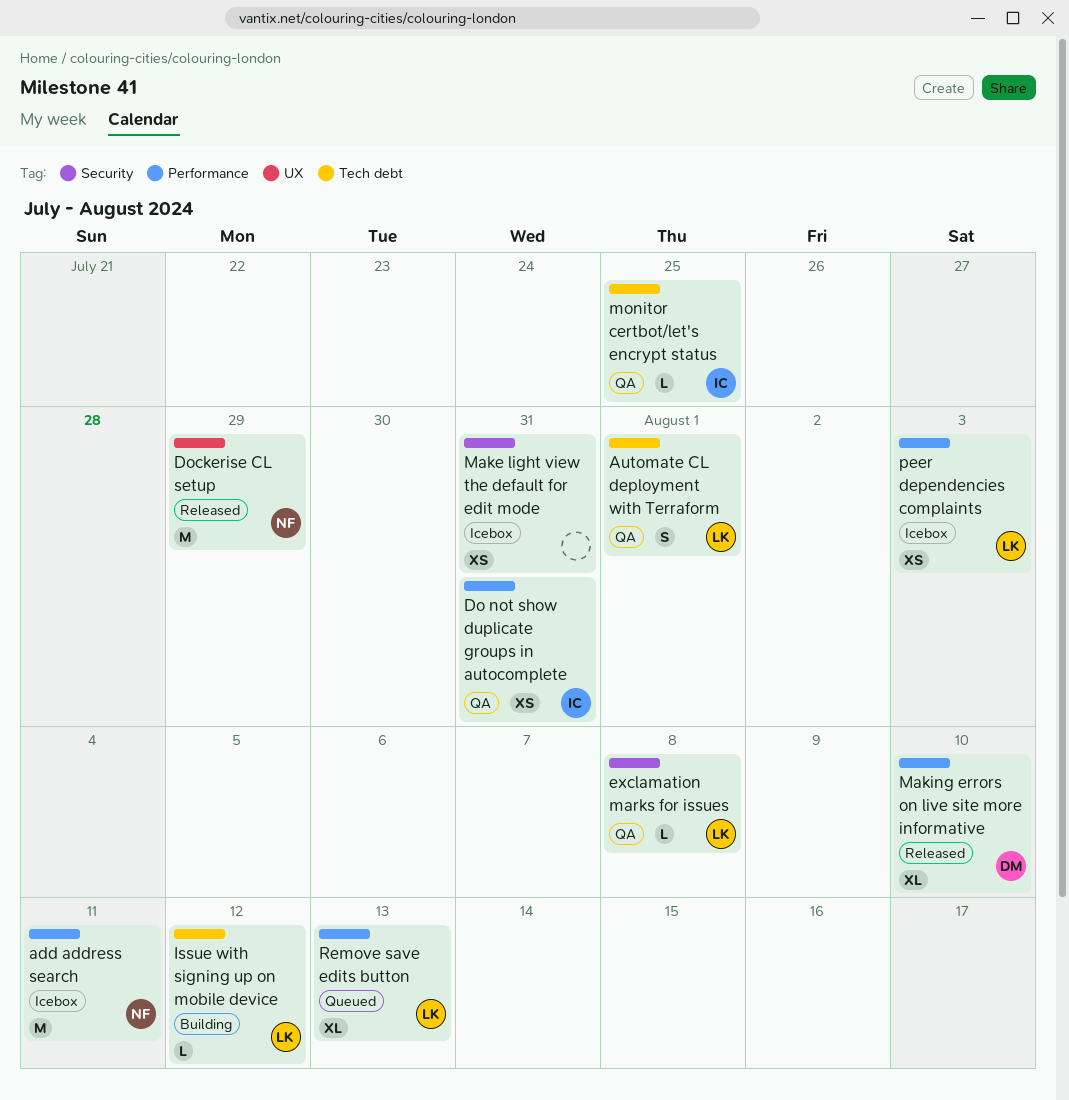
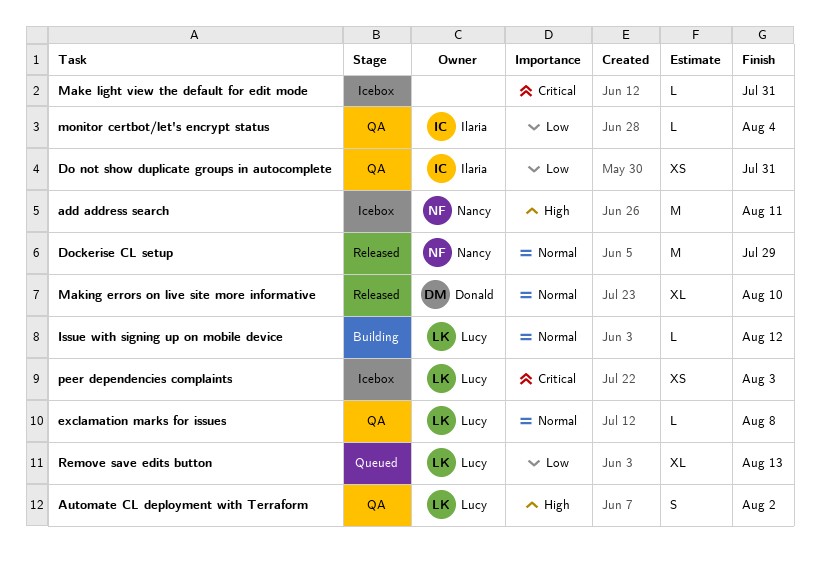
Automate CL deployment with Terraform, due: Aug 1 -> Aug 2
Make light view the default for edit mode, estimate: XS -> L
monitor certbot/let's encrypt status, due: Jul 25 -> Aug 4

